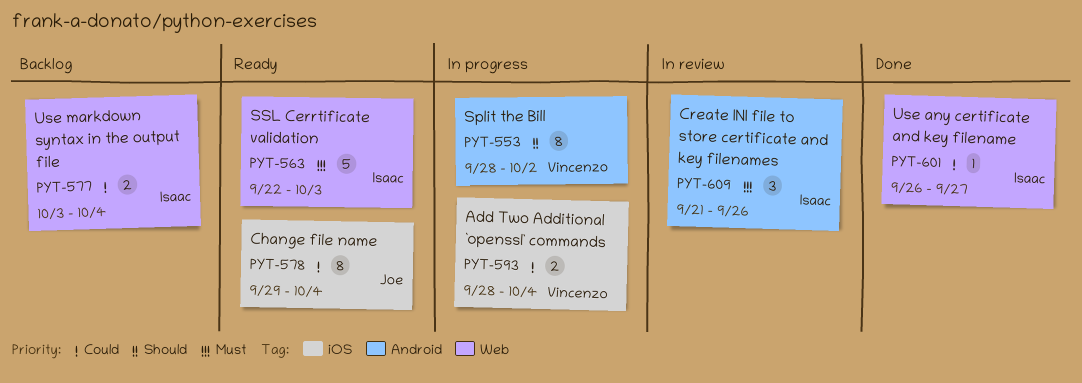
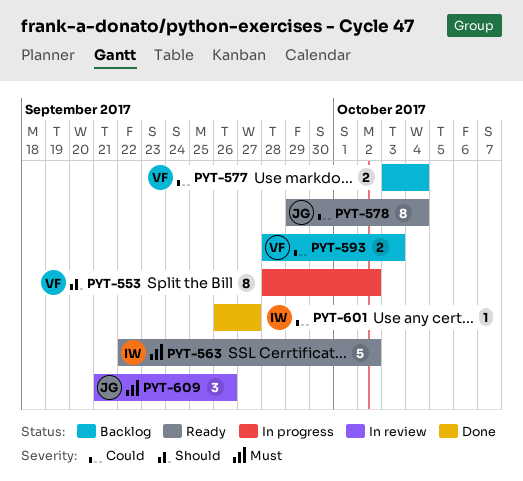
PYT-563, due: Oct 3 -> Oct 2
PYT-577, owner: Isaac -> Vincenzo
PYT-593, status: In progress -> Backlog
PYT-593, due: Oct 4 -> Oct 3
PYT-609, owner: Isaac -> Joe

